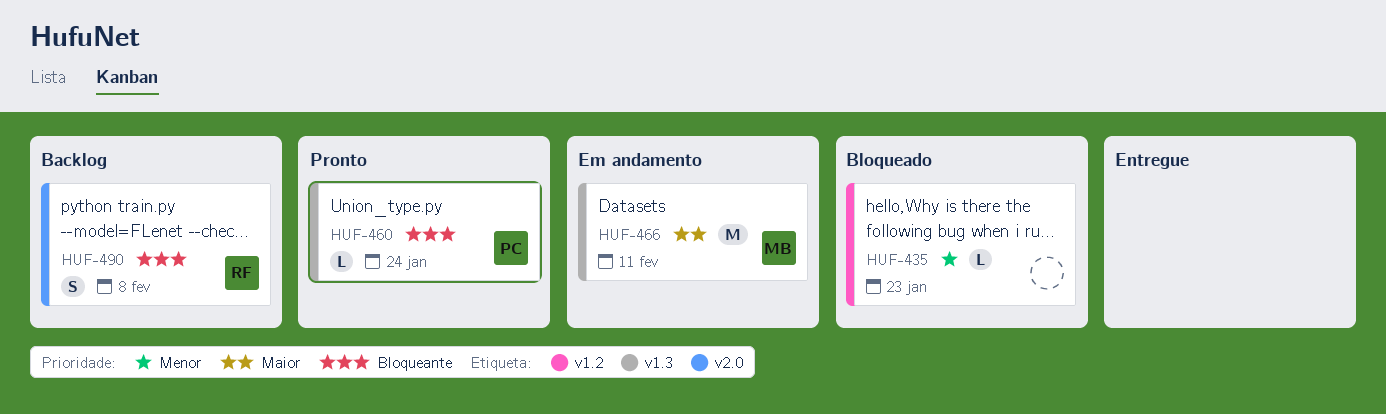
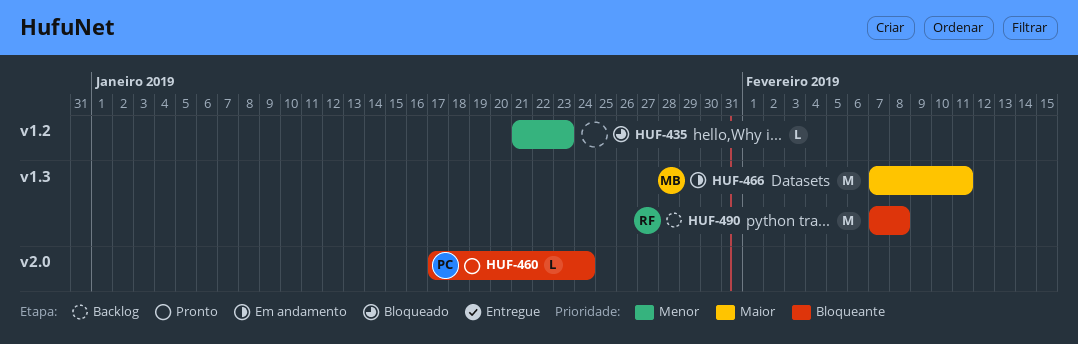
HUF-460, label: v1.3 -> v2.0
HUF-490, label: v2.0 -> v1.3
HUF-490, estimate: S -> M

